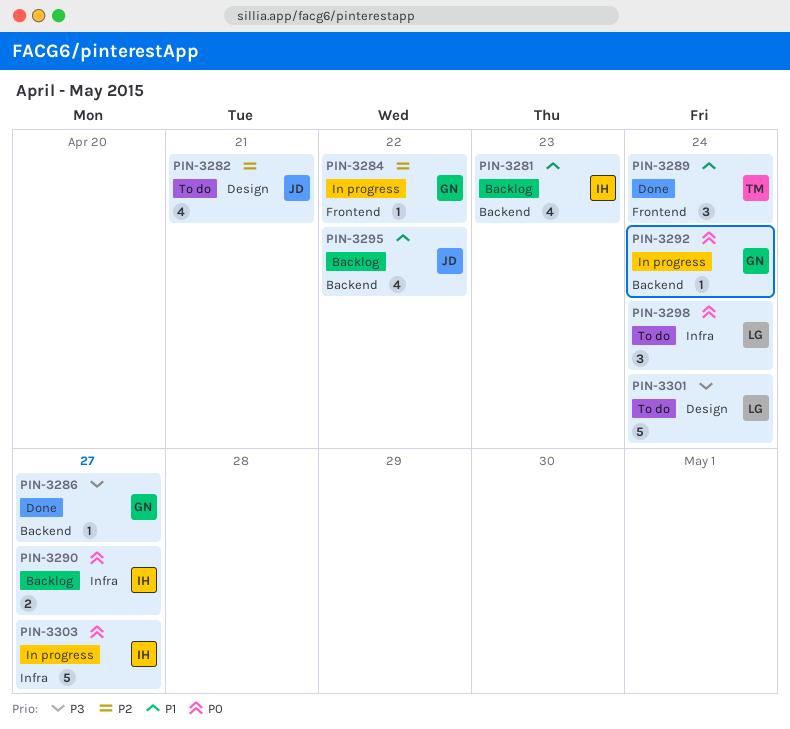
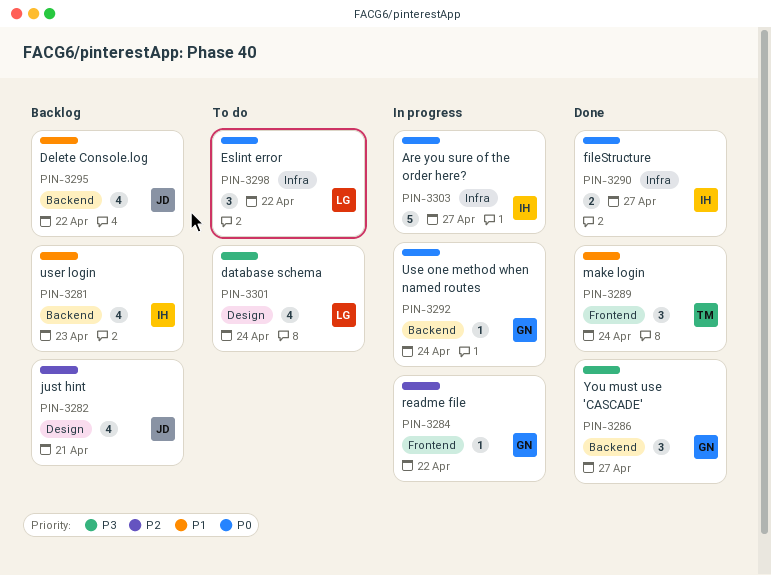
PIN-3282, status: To do -> Backlog
PIN-3286, estimate: 1 -> 3
PIN-3290, status: Backlog -> Done
PIN-3298, due: Apr 24 -> Apr 22
PIN-3301, estimate: 5 -> 4

